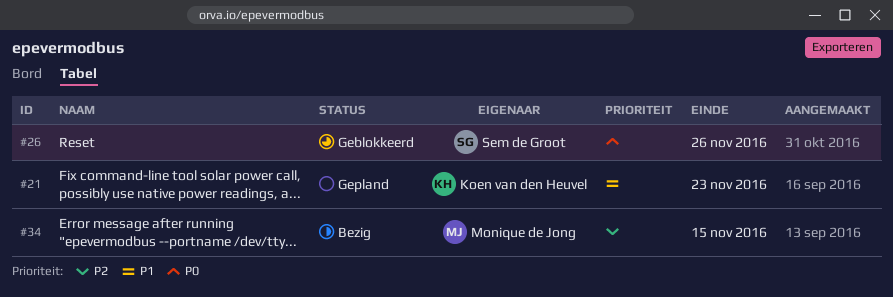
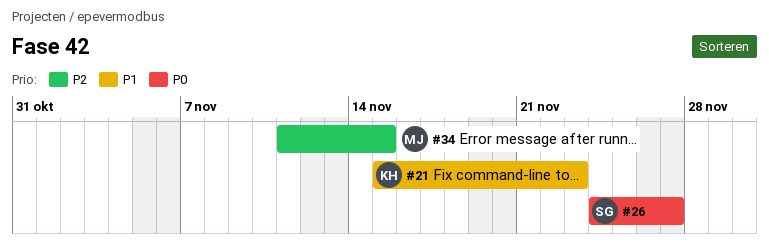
#26, due: Nov 26 -> Nov 27

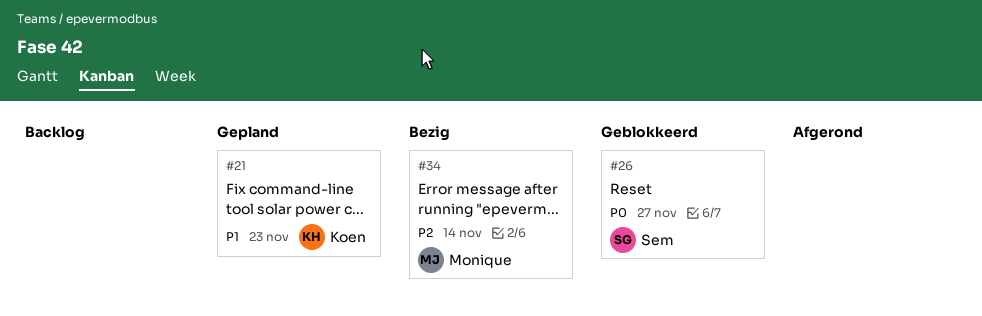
#34, due: Nov 15 -> Nov 14

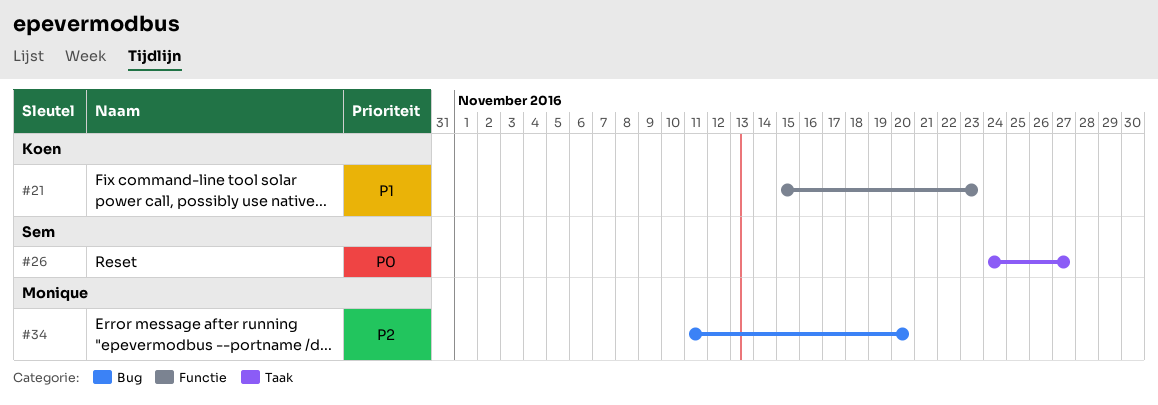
#34, due: Nov 14 -> Nov 20

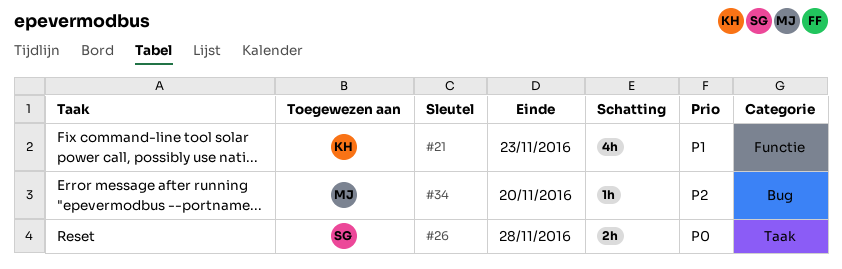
#26, due: Nov 27 -> Nov 28

